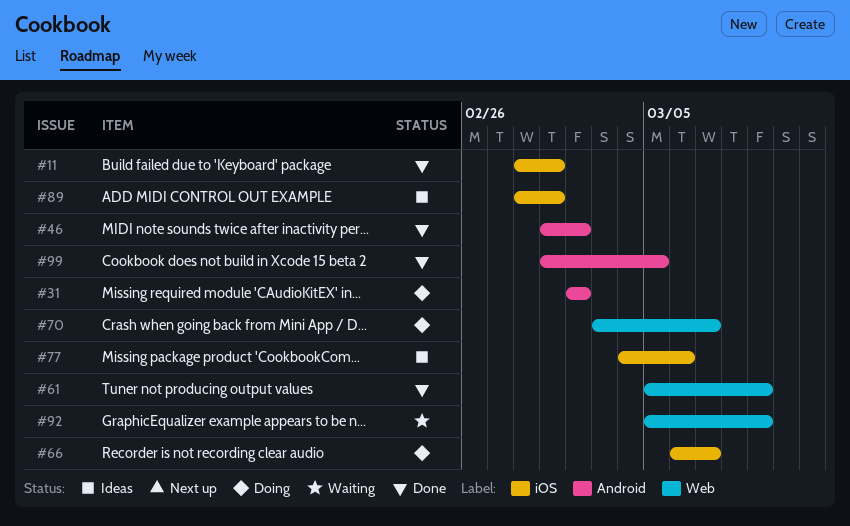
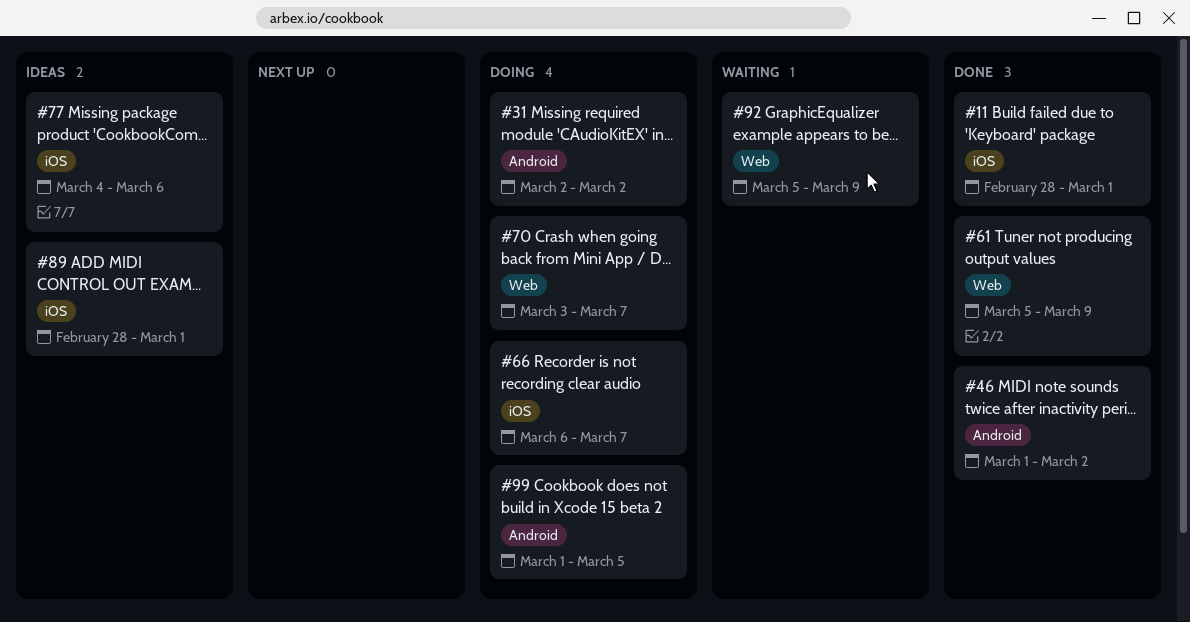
#99, status: Done -> Doing

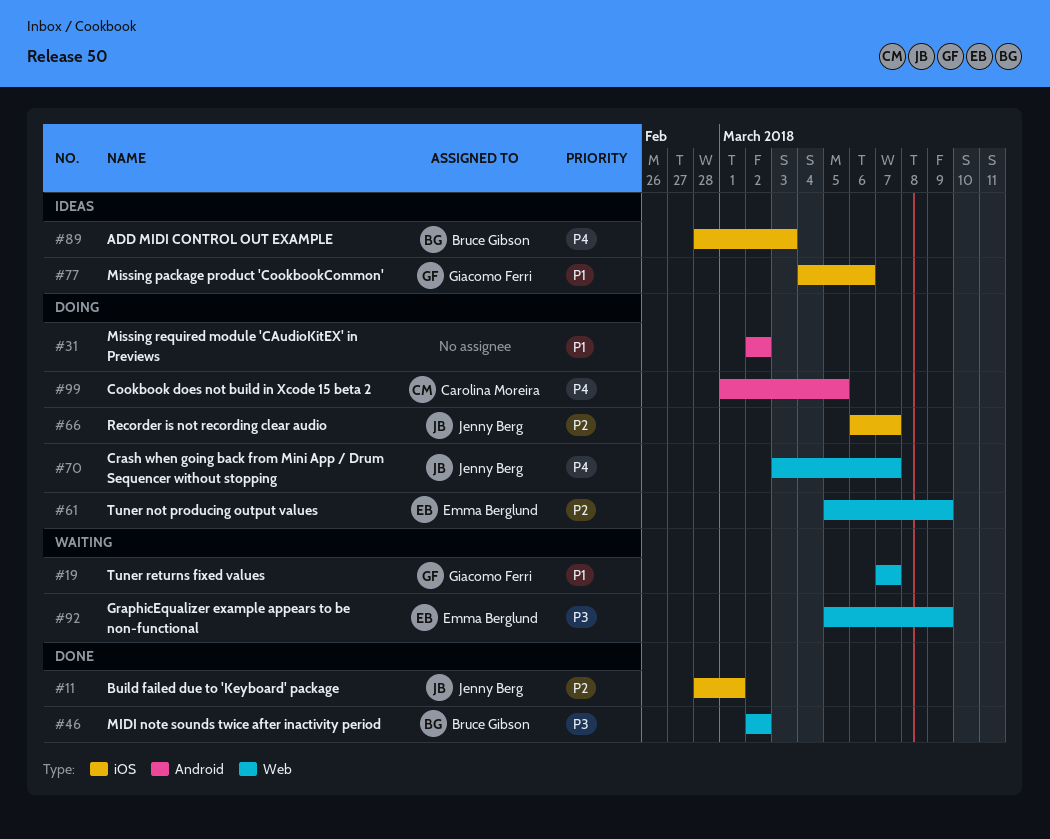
#19: none -> present
#46, label: Android -> Web
#46, start: Mar 1 -> Mar 2
#61, status: Done -> Doing
#89, due: Mar 1 -> Mar 3

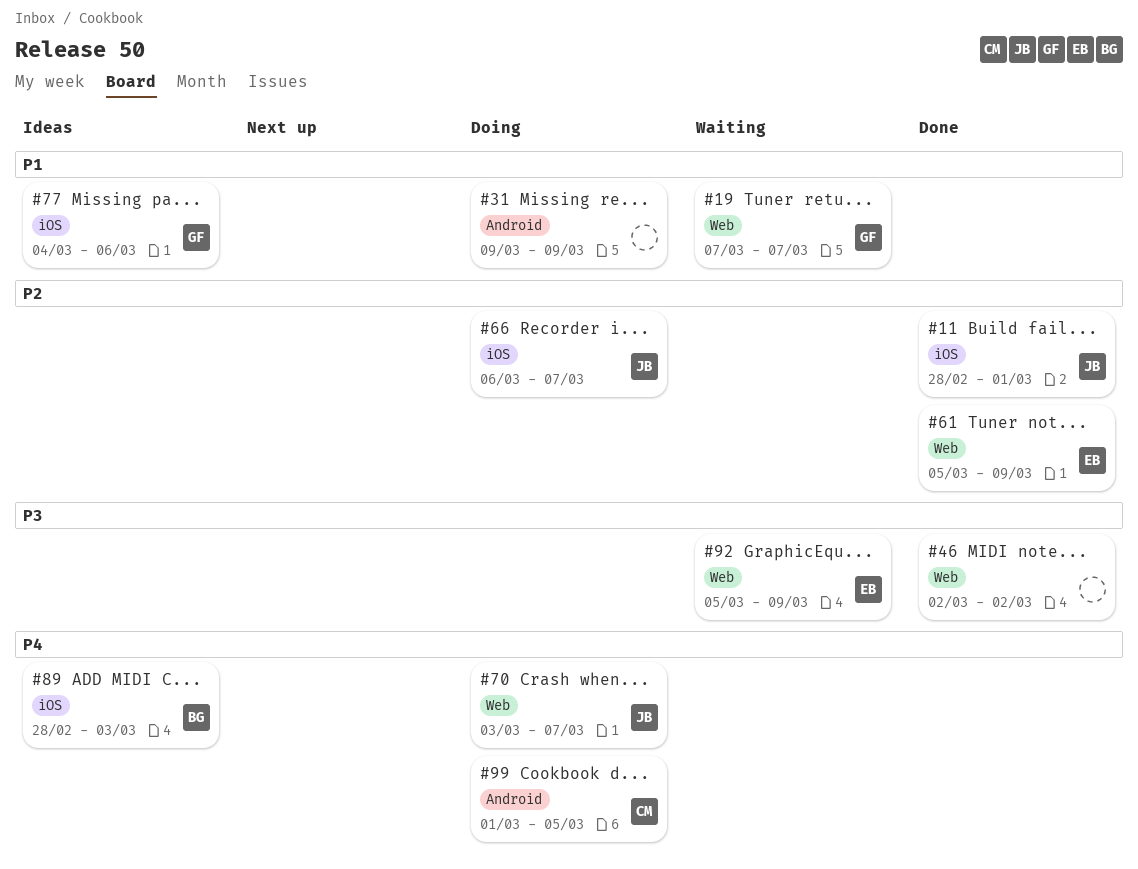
#31, start: Mar 2 -> Mar 9
#31, due: Mar 2 -> Mar 9
#46, owner: Bruce Gibson -> none
#61, status: Doing -> Done

